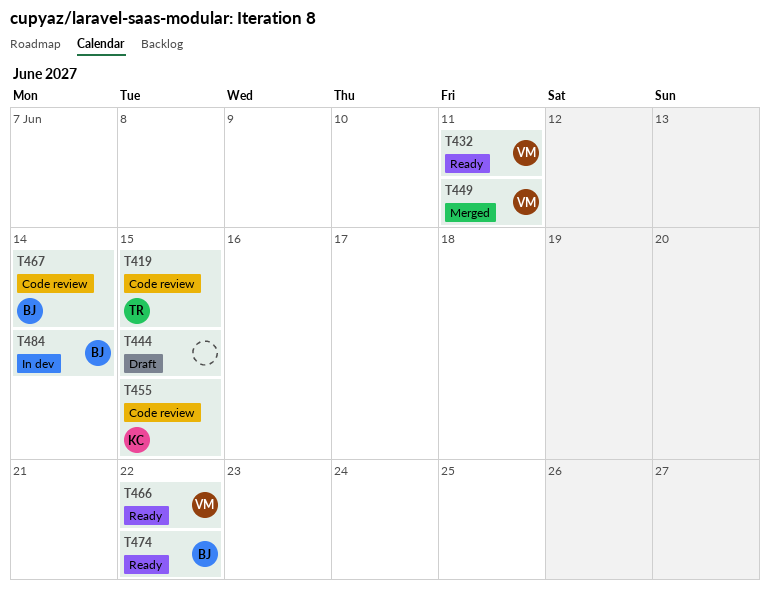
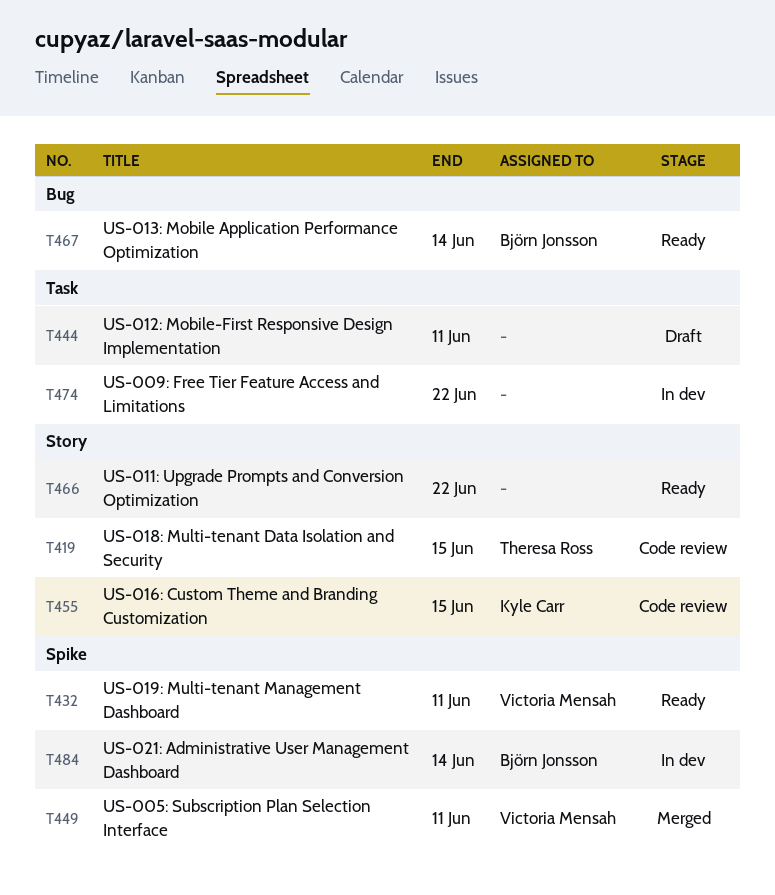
T444, due: Jun 15 -> Jun 11
T466, owner: Victoria Mensah -> none
T467, status: Code review -> Ready
T474, status: Ready -> In dev
T474, owner: Björn Jonsson -> none

